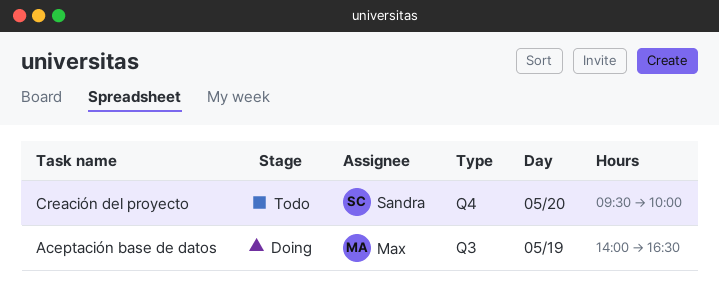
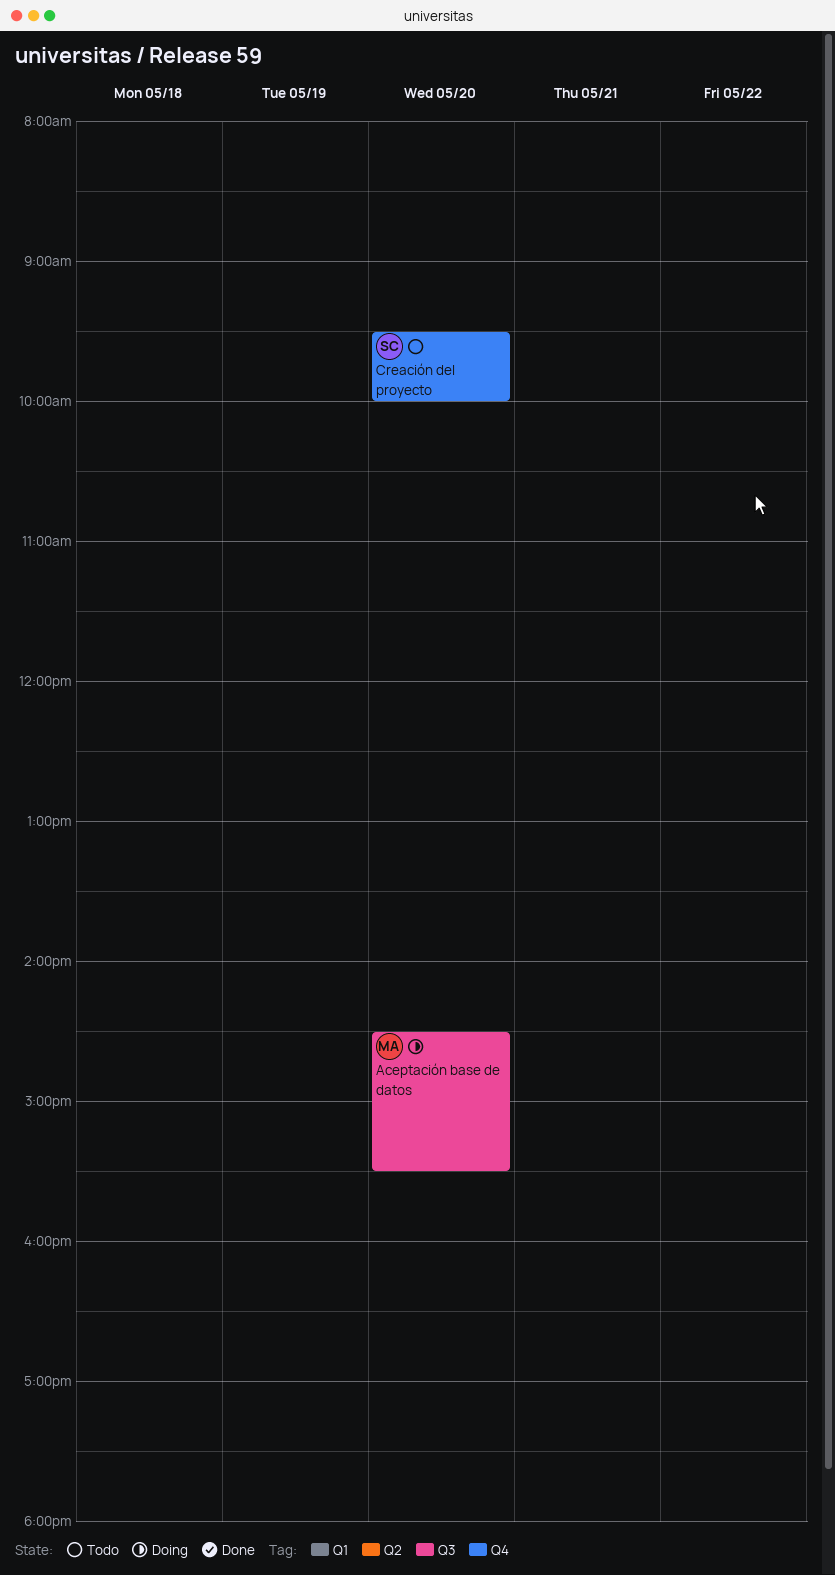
Aceptación base de datos, day: May 19 -> May 20
Aceptación base de datos, begins: 14:00 -> 14:30
Aceptación base de datos, ends: 16:30 -> 15:30

